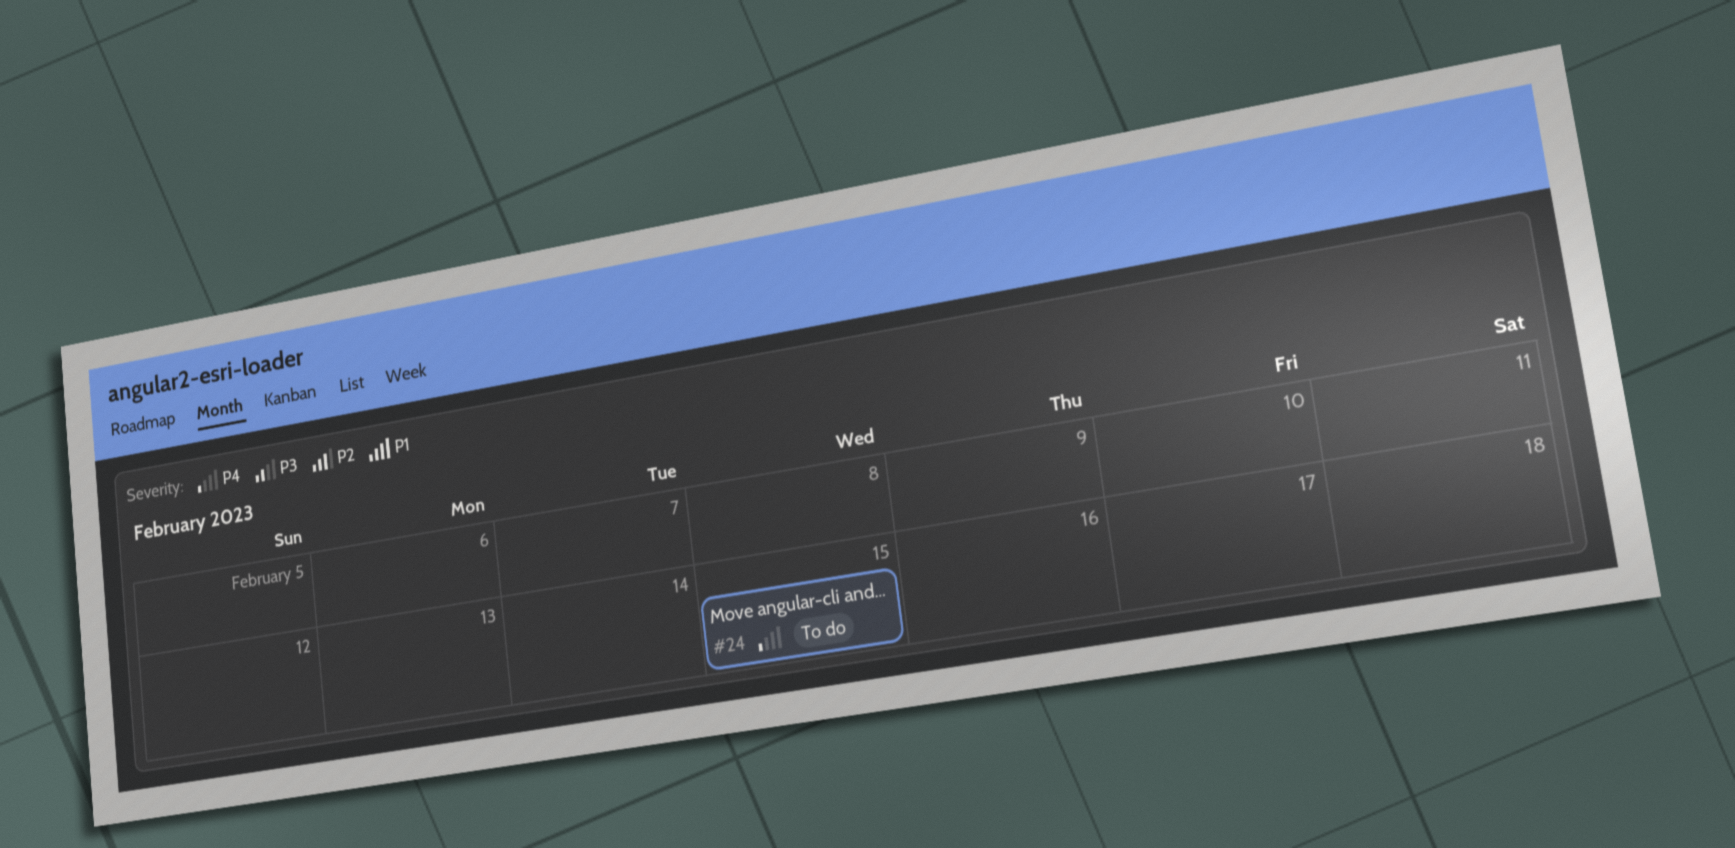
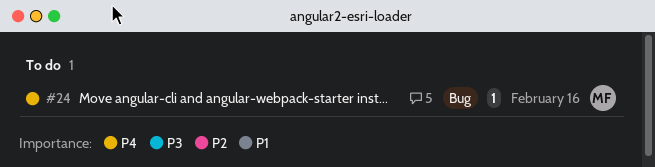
#24, due: Feb 15 -> Feb 16

